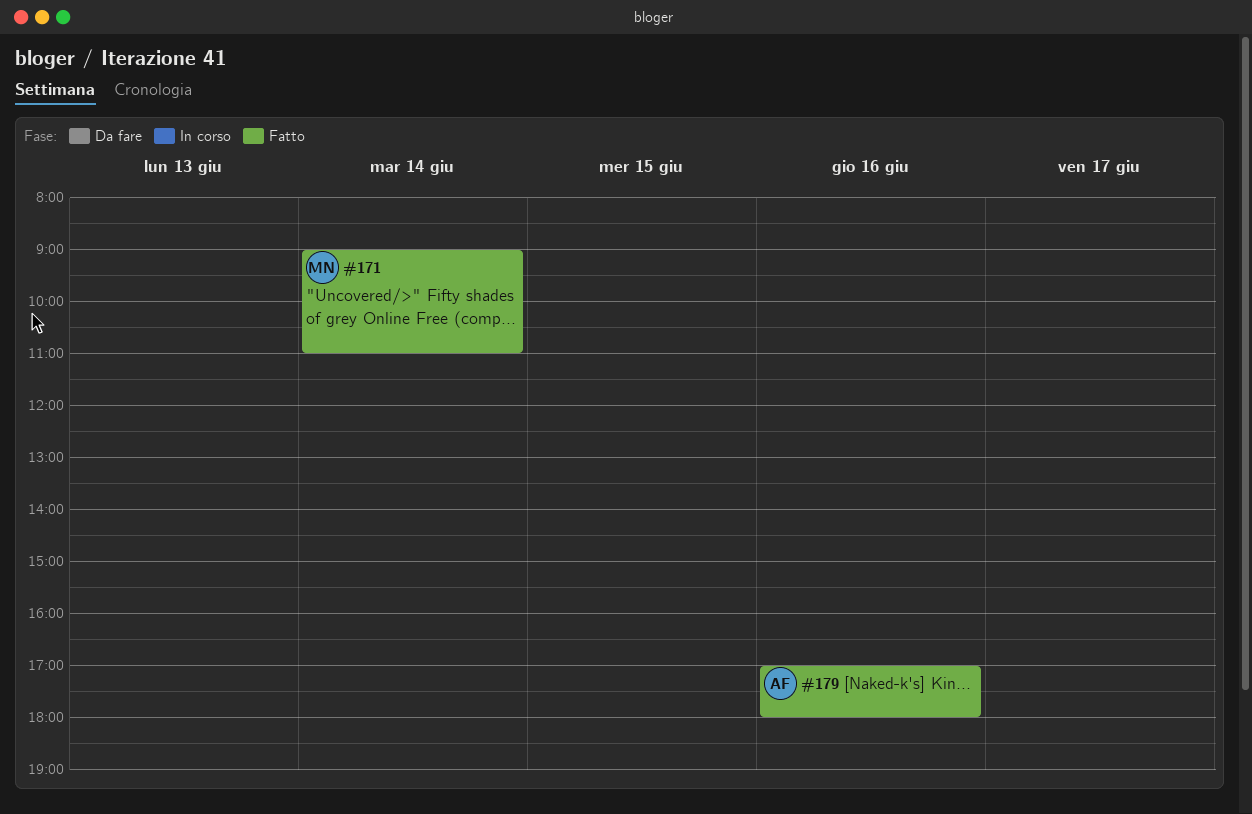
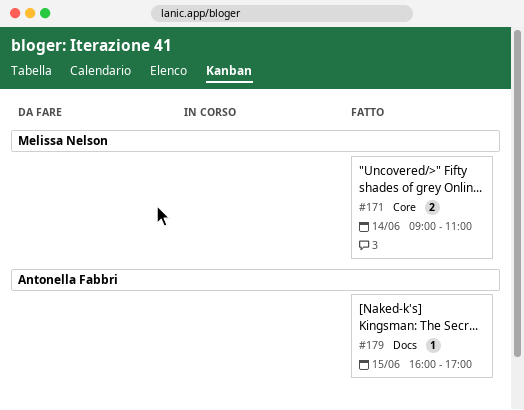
#179, day: Jun 16 -> Jun 15
#179, begins: 17:00 -> 16:00
#179, ends: 18:00 -> 17:00

